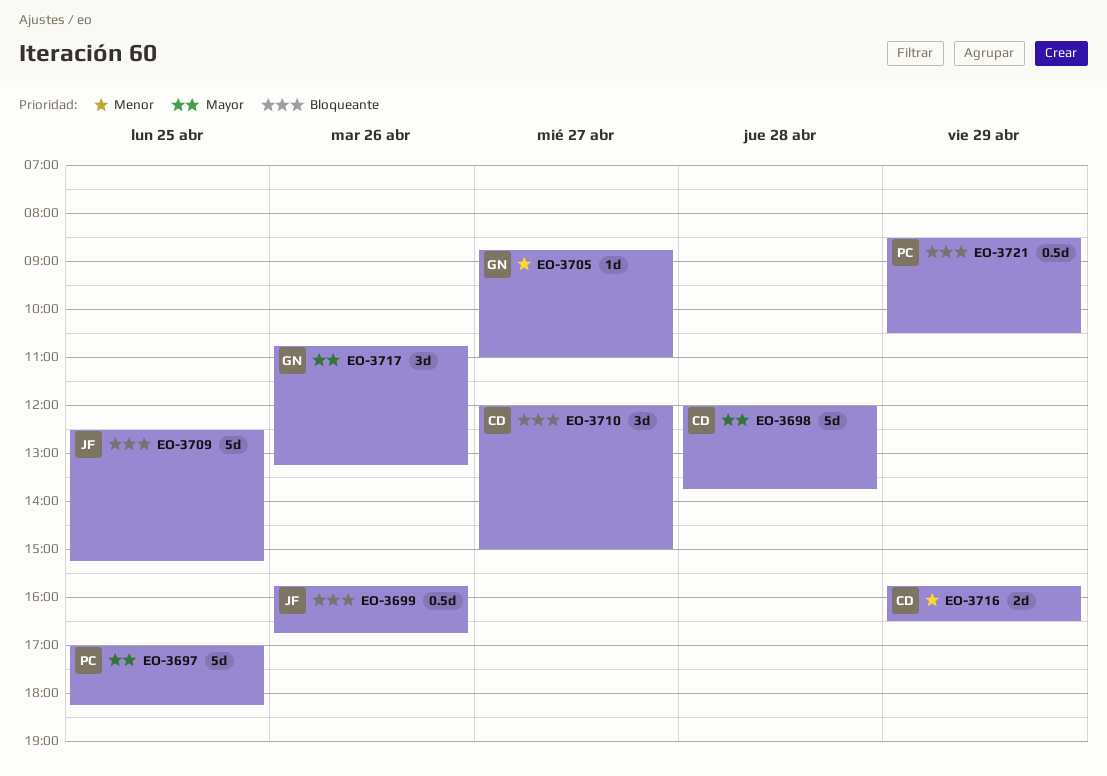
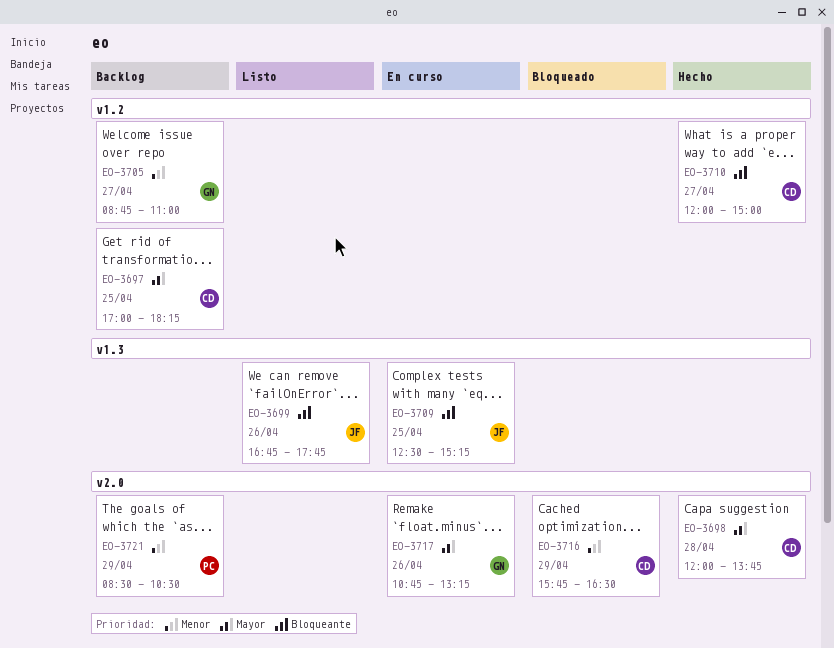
EO-3697, owner: PC -> CD
EO-3699, begins: 15:45 -> 16:45
EO-3699, ends: 16:45 -> 17:45
EO-3721, priority: Bloqueante -> Menor

